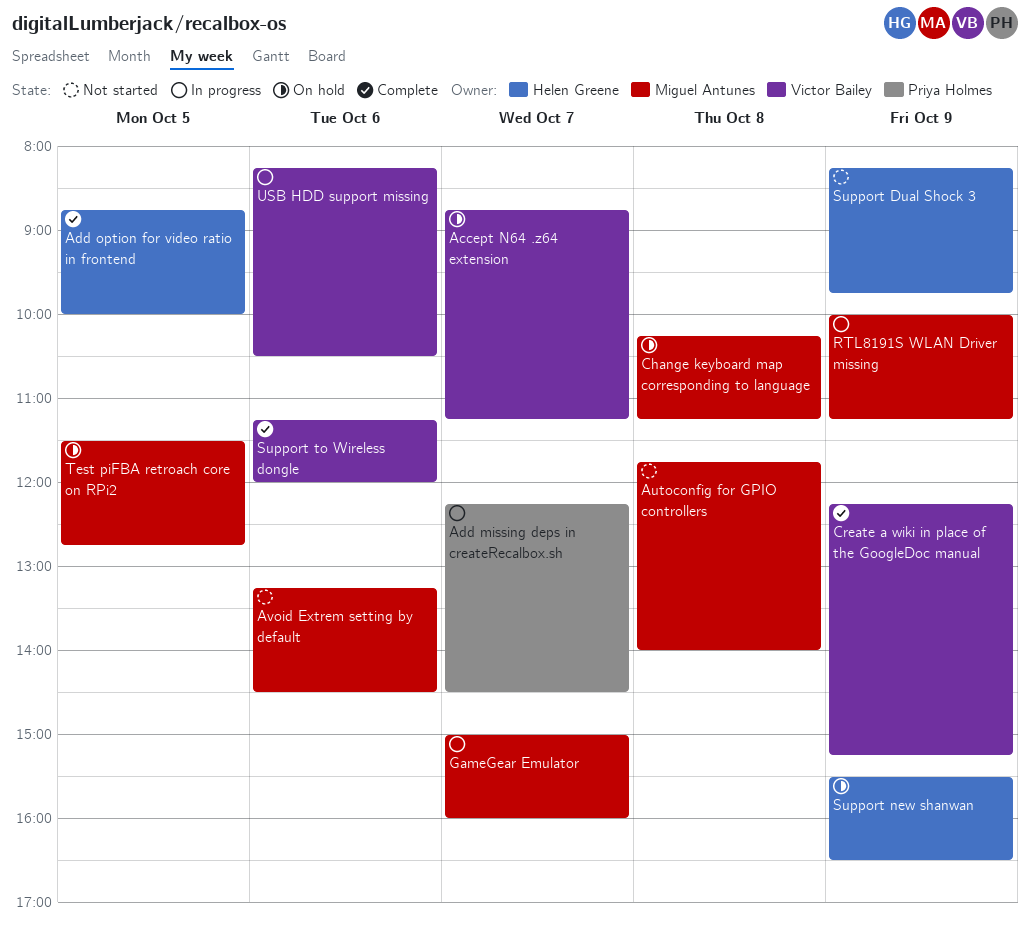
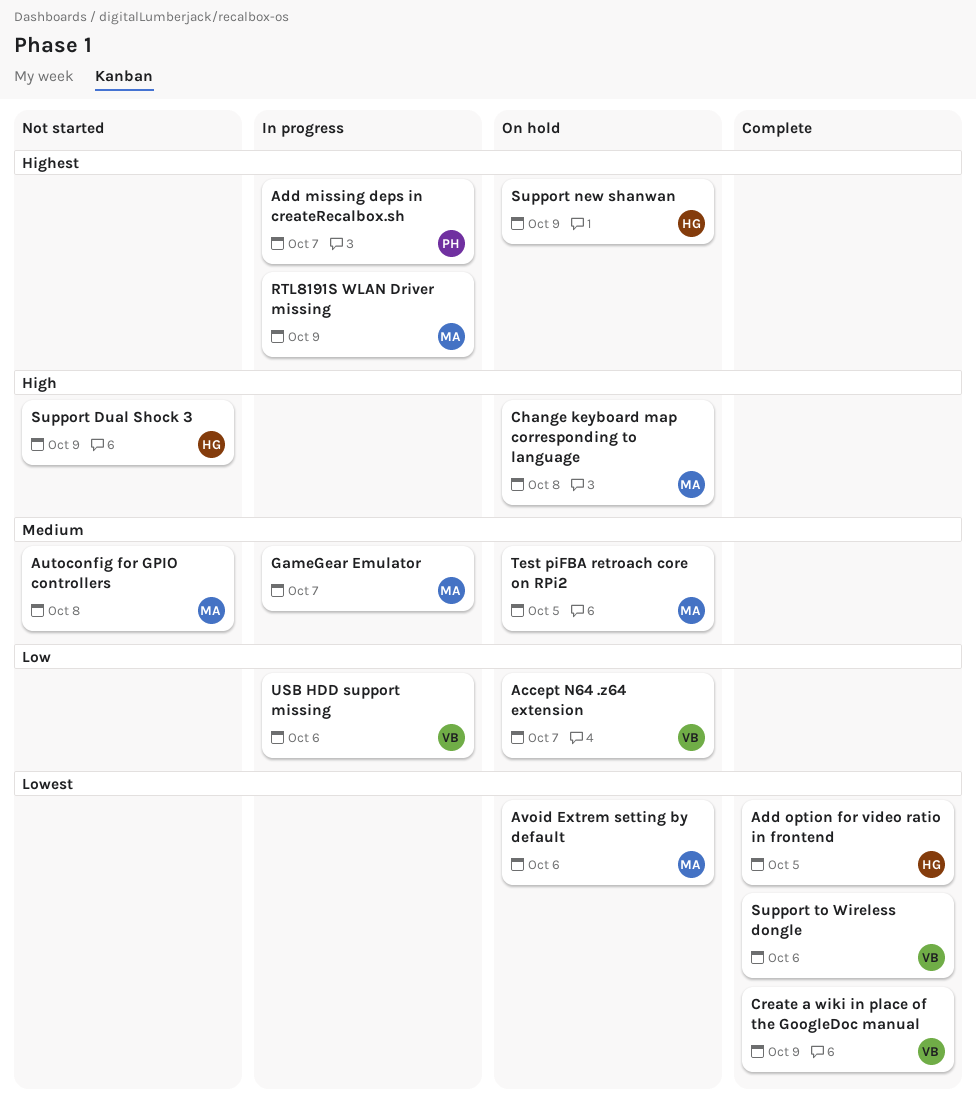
Avoid Extrem setting by default, status: Not started -> On hold

